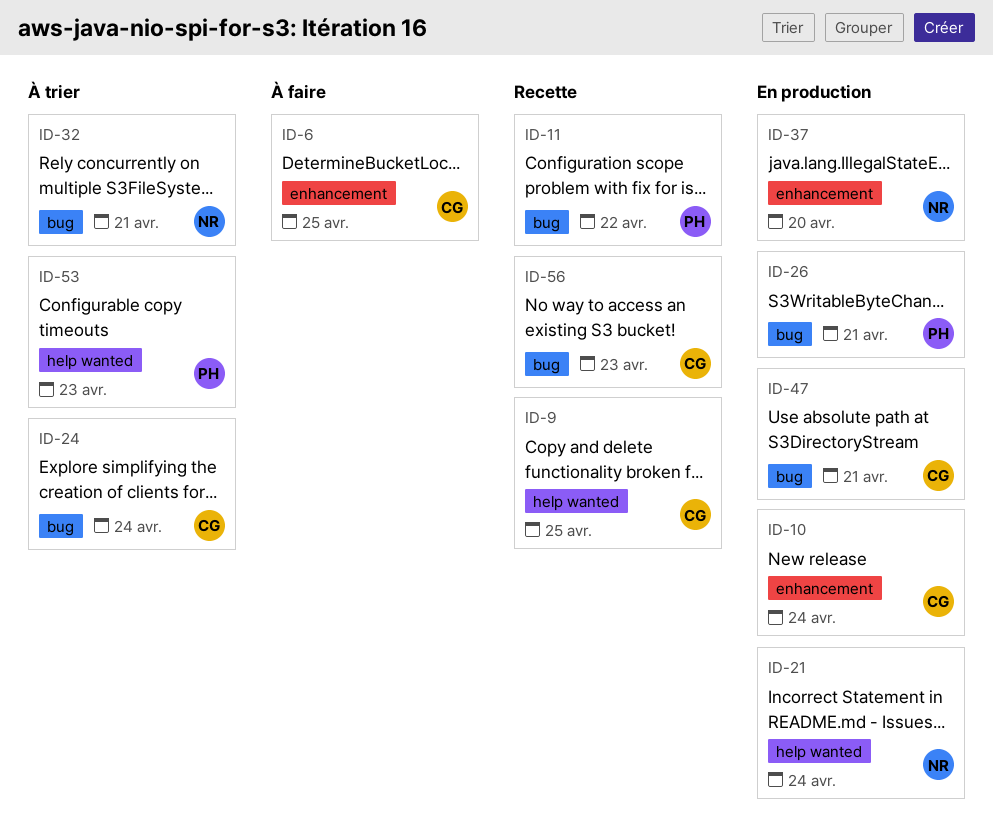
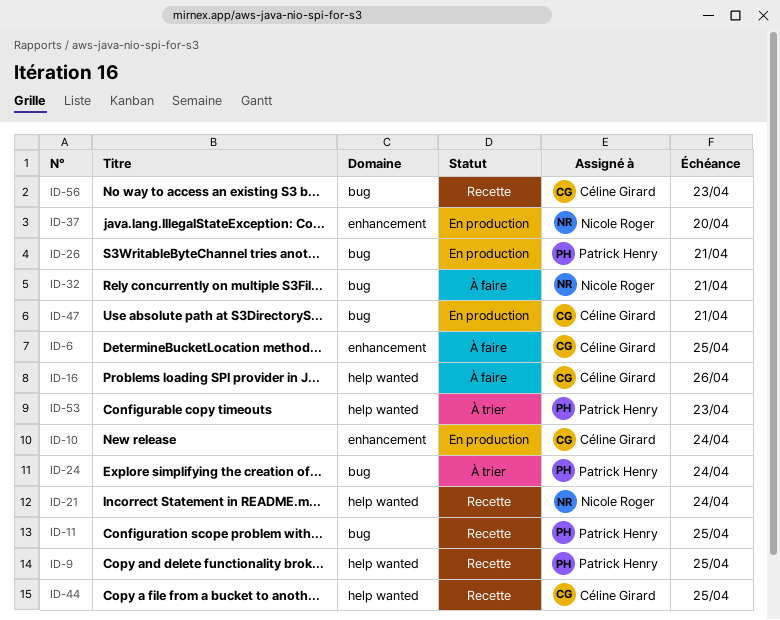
ID-9, owner: Céline Girard -> Patrick Henry
ID-11, due: Apr 22 -> Apr 25
ID-16: none -> present
ID-21, status: En production -> Recette
ID-24, owner: Céline Girard -> Patrick Henry
ID-32, status: À trier -> À faire
ID-44: none -> present

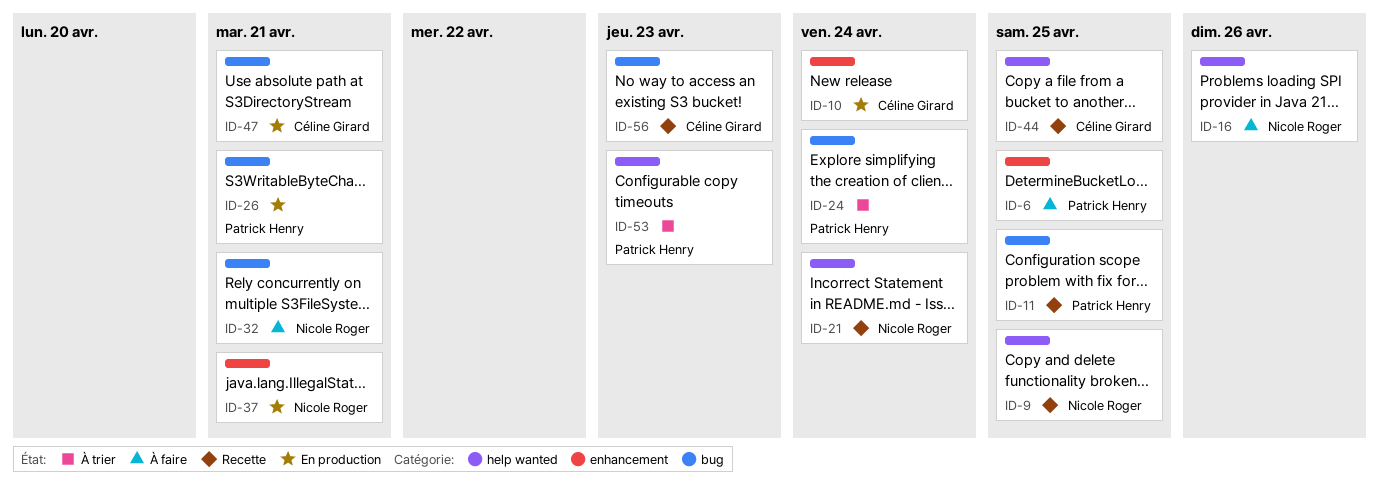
ID-6, owner: Céline Girard -> Patrick Henry
ID-9, owner: Patrick Henry -> Nicole Roger
ID-16, owner: Céline Girard -> Nicole Roger
ID-37, due: Apr 20 -> Apr 21

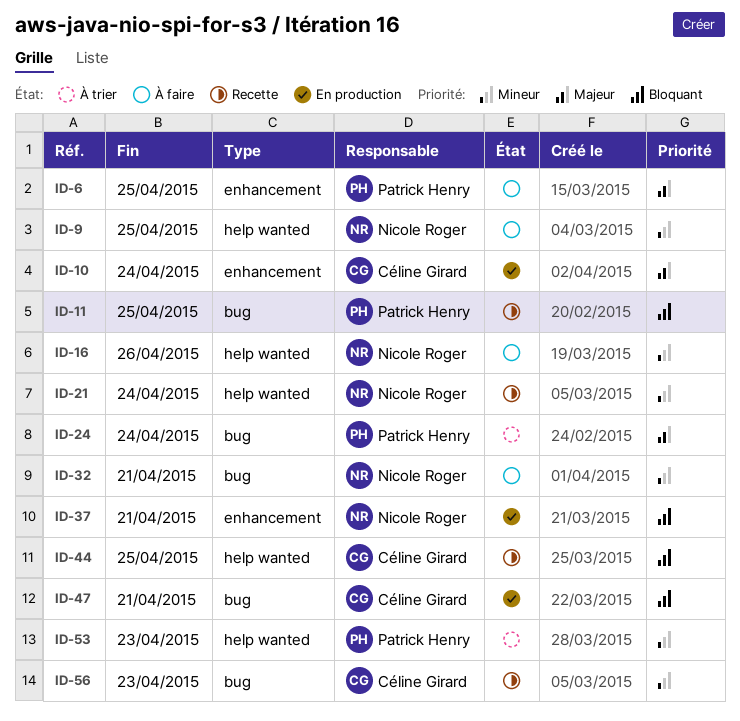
ID-9, status: Recette -> À faire
ID-26: present -> none

